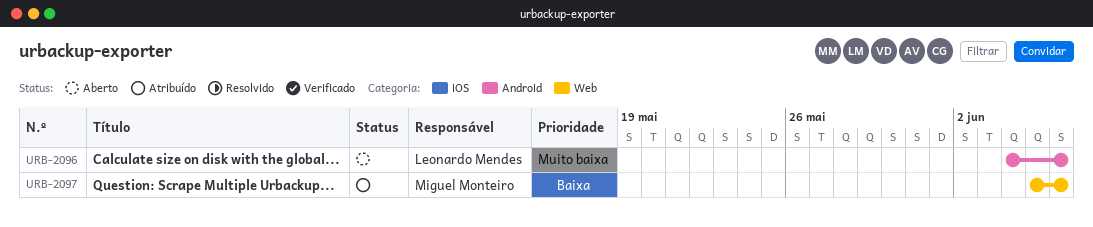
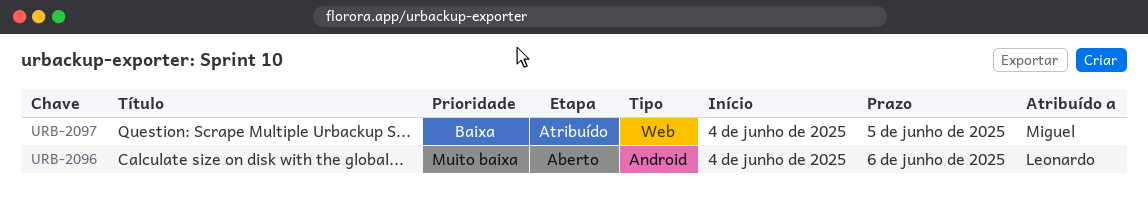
URB-2097, start: Jun 5 -> Jun 4
URB-2097, due: Jun 6 -> Jun 5

